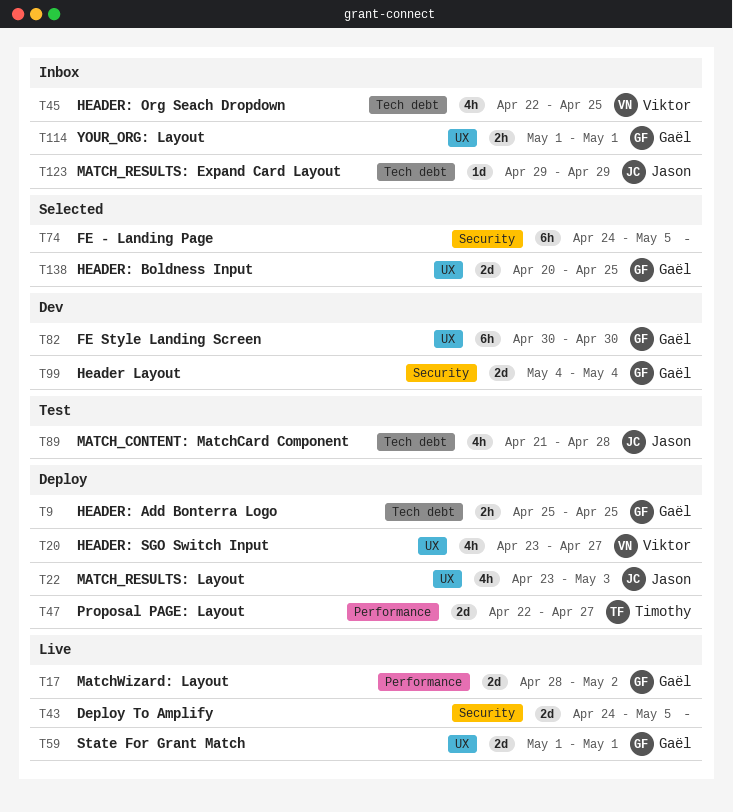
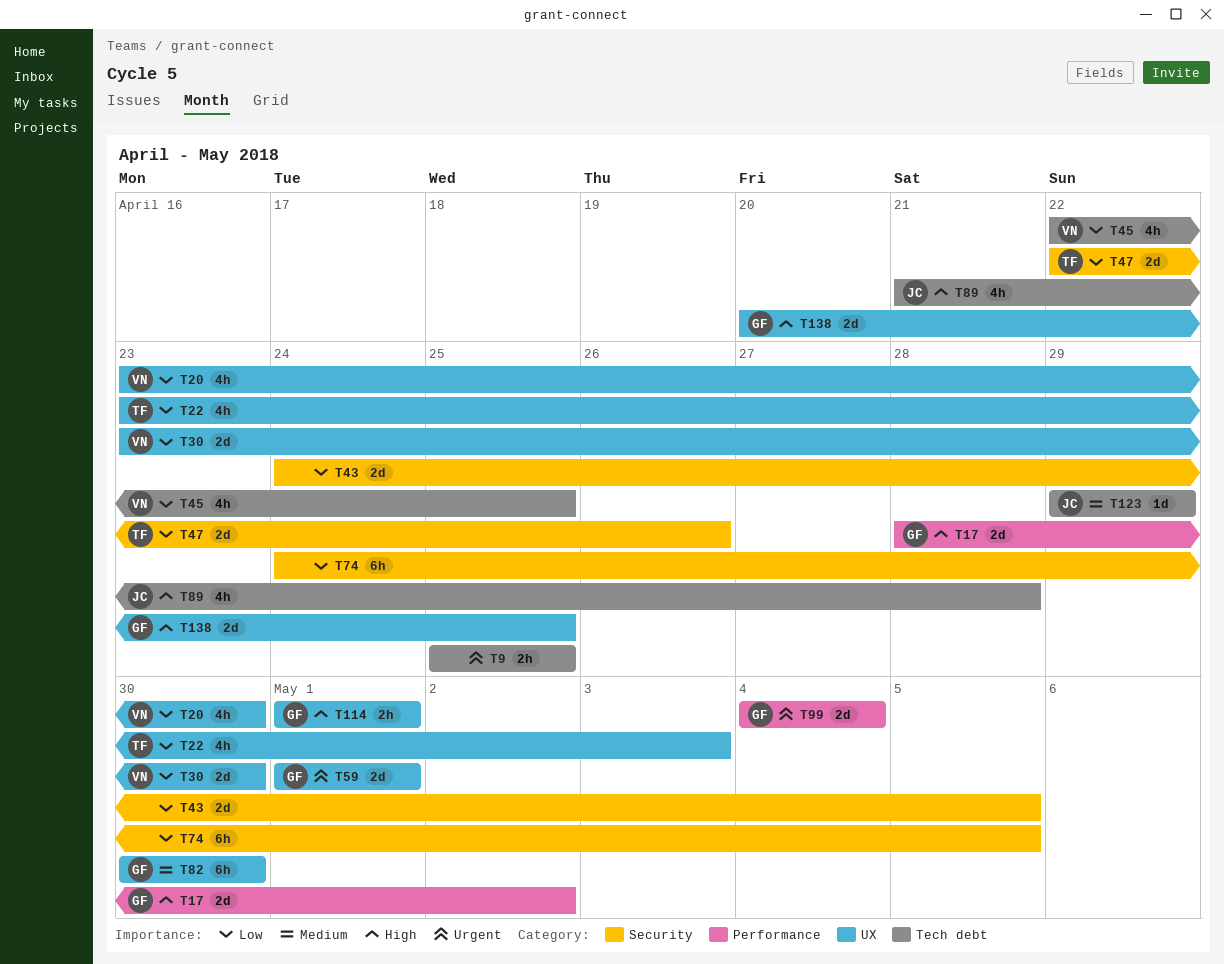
T9, owner: Gaël -> none
T20, due: Apr 27 -> Apr 30
T22, owner: Jason -> Timothy
T30: none -> present
T47, label: Performance -> Security
T47, due: Apr 27 -> Apr 26
T99, label: Security -> Performance

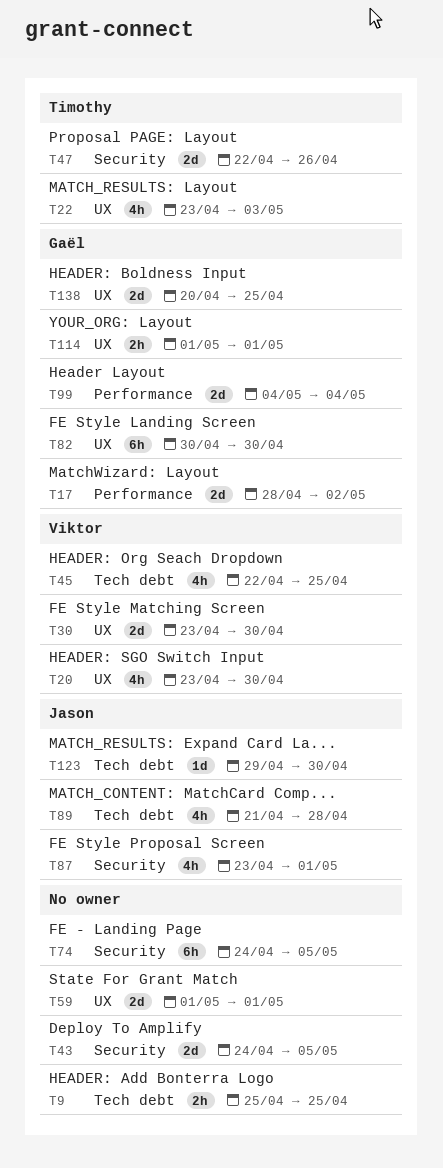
T59, owner: Gaël -> none
T87: none -> present
T123, due: Apr 29 -> Apr 30

